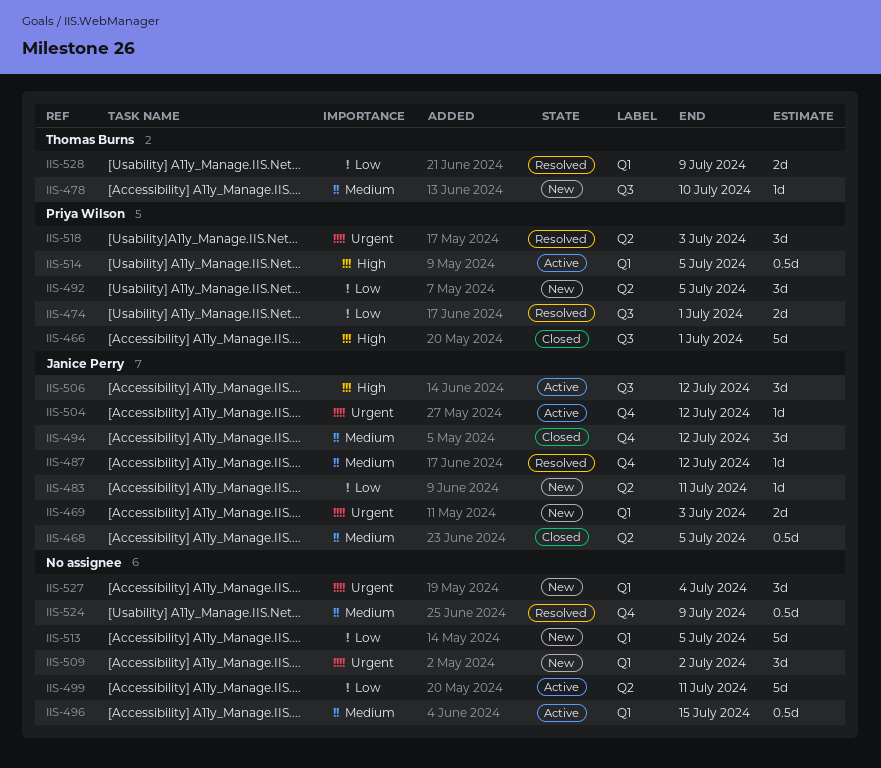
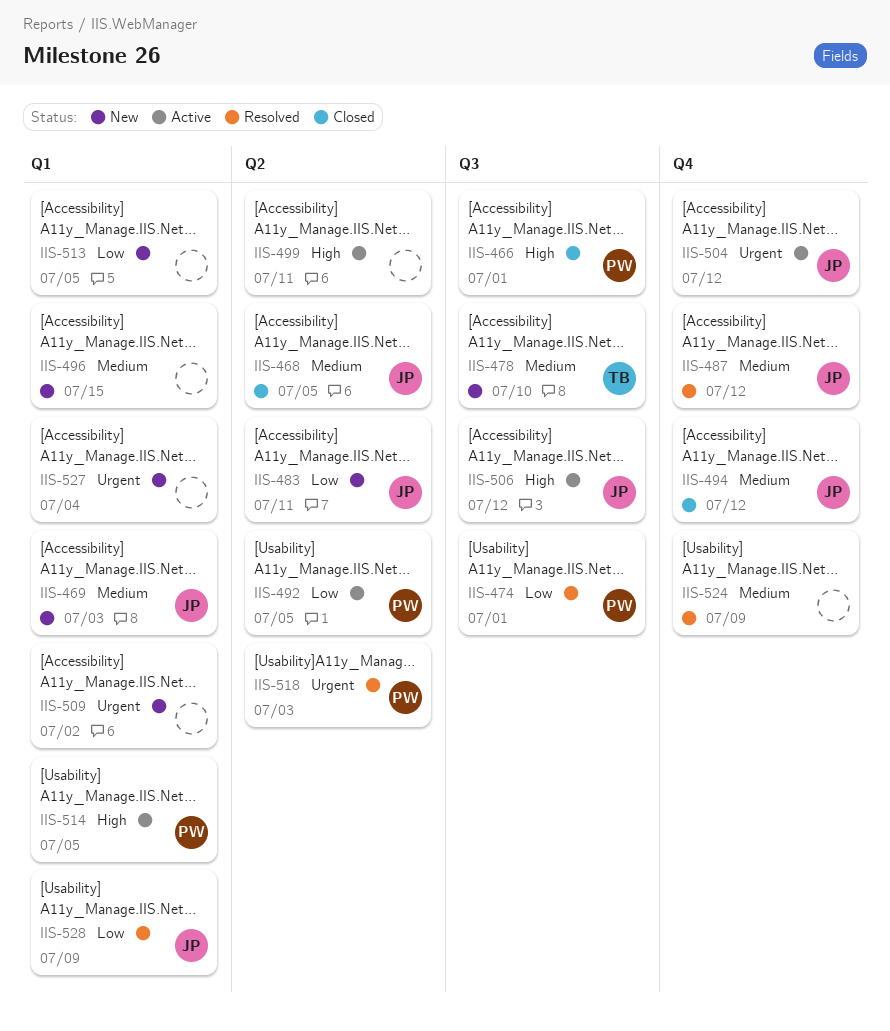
IIS-469, priority: Urgent -> Medium
IIS-492, status: New -> Active
IIS-496, status: Active -> New
IIS-499, priority: Low -> High
IIS-528, owner: Thomas Burns -> Janice Perry

